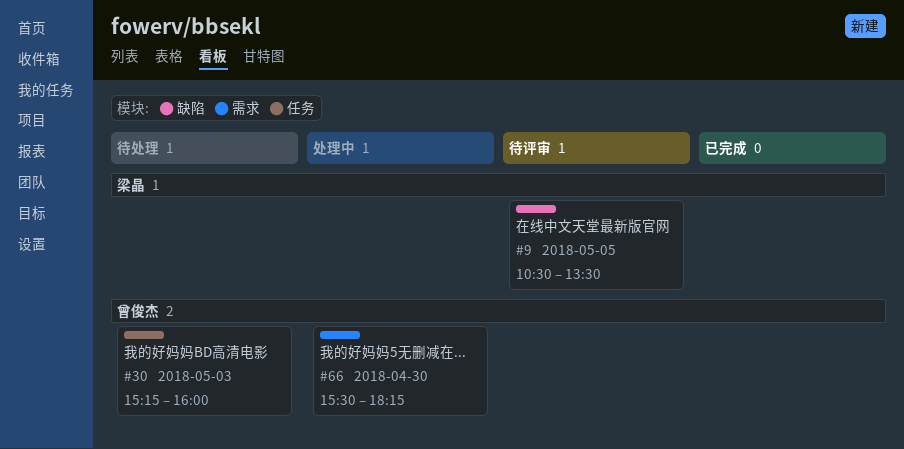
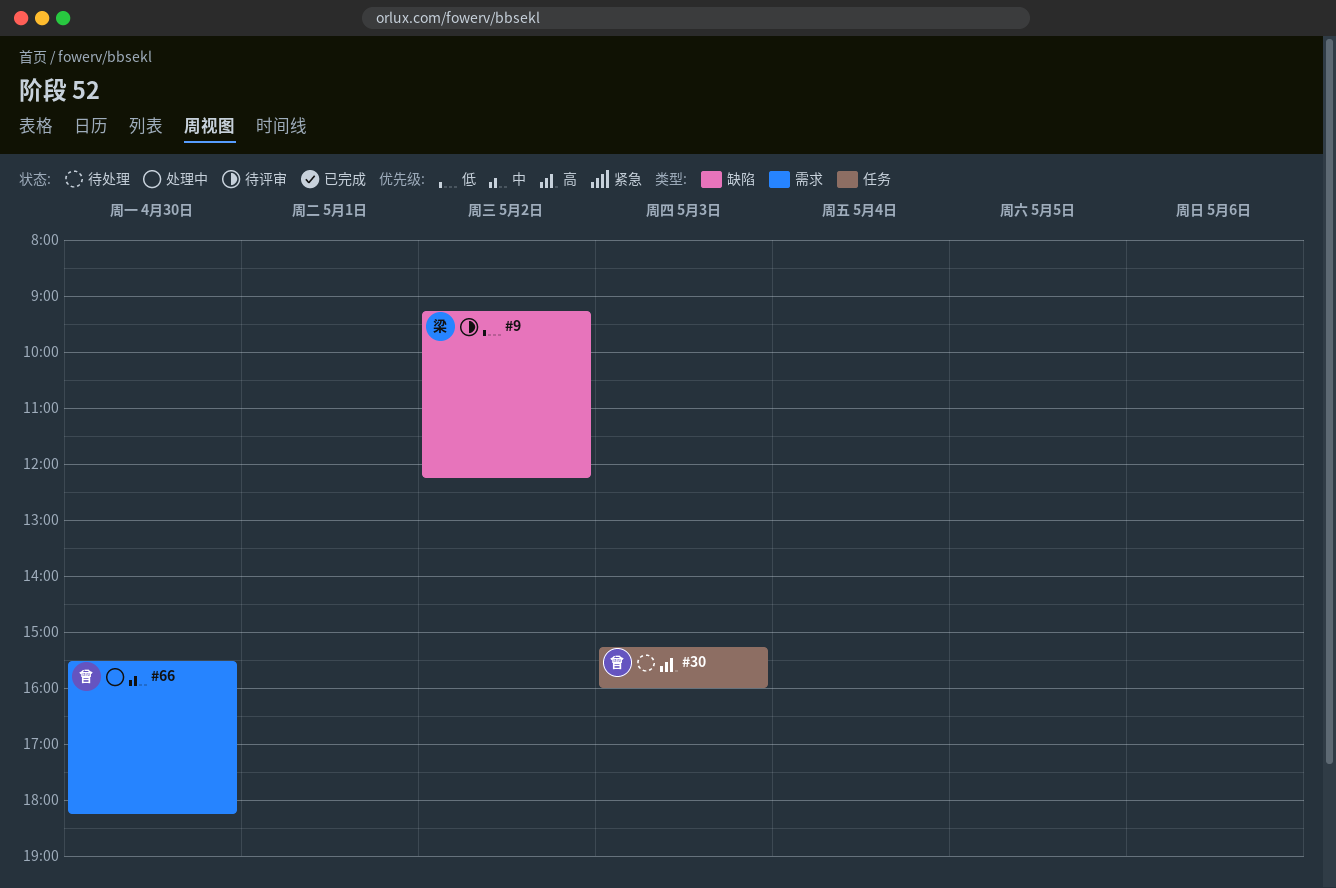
#9, day: May 5 -> May 2
#9, begins: 10:30 -> 09:15
#9, ends: 13:30 -> 12:15

